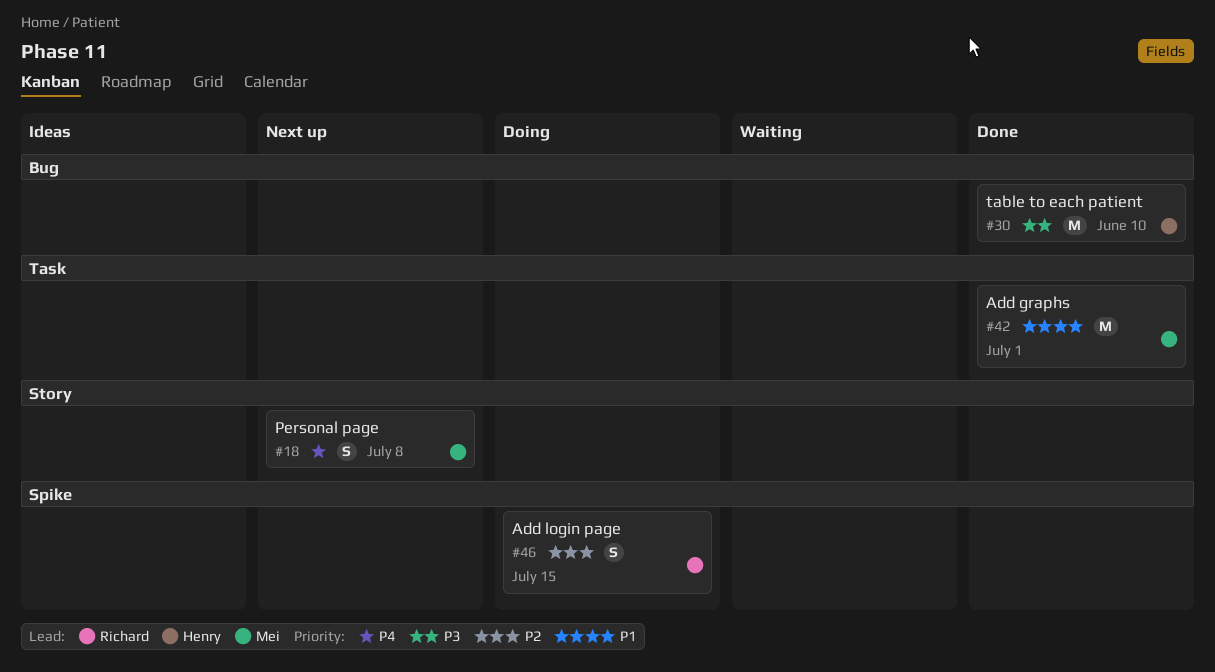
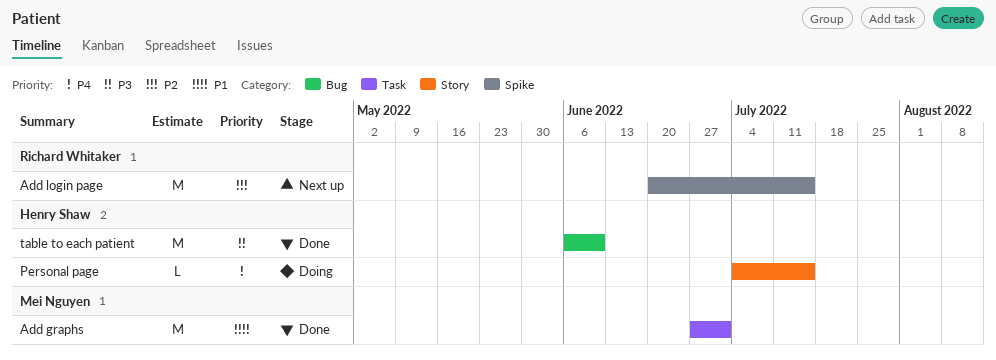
Add login page, status: Doing -> Next up
Add login page, estimate: S -> M
Personal page, status: Next up -> Doing
Personal page, owner: Mei Nguyen -> Henry Shaw
Personal page, estimate: S -> L
Personal page, due: Jul 8 -> Jul 15

